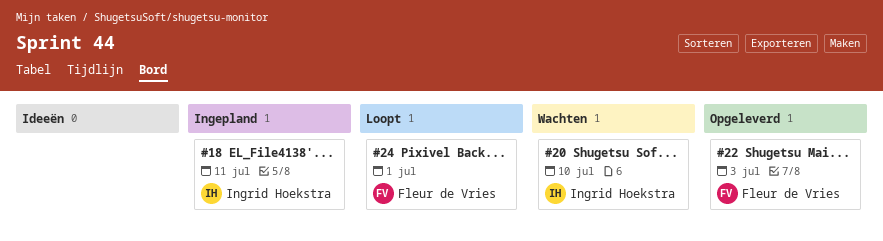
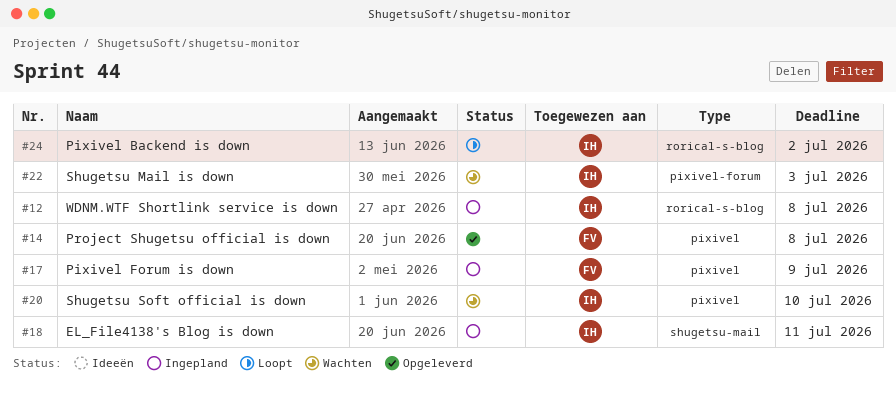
#12: none -> present
#14: none -> present
#17: none -> present
#22, status: Opgeleverd -> Wachten
#22, owner: Fleur de Vries -> Ingrid Hoekstra
#24, owner: Fleur de Vries -> Ingrid Hoekstra
#24, due: Jul 1 -> Jul 2

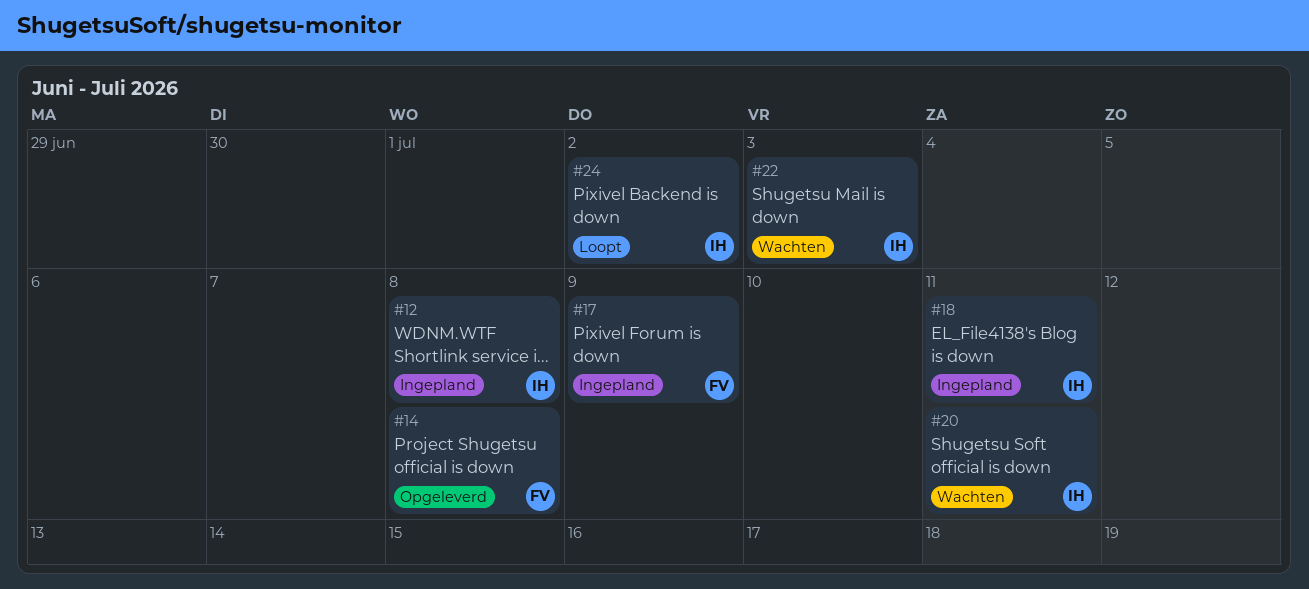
#20, due: Jul 10 -> Jul 11

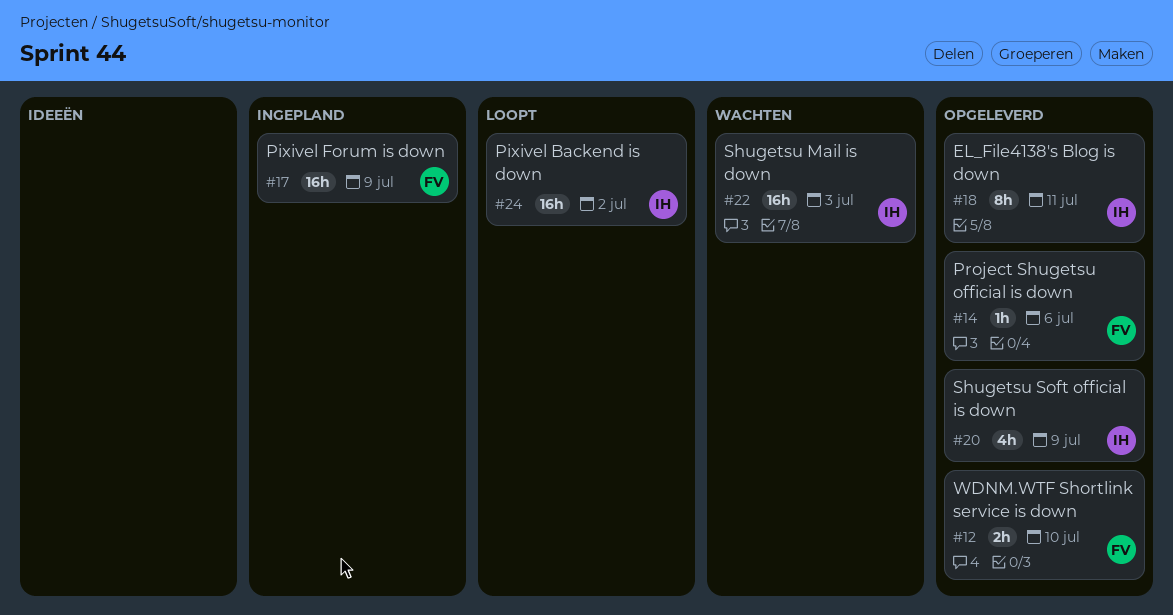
#12, status: Ingepland -> Opgeleverd
#12, owner: IH -> FV
#12, due: Jul 8 -> Jul 10
#14, due: Jul 8 -> Jul 6
#18, status: Ingepland -> Opgeleverd
#20, status: Wachten -> Opgeleverd
#20, due: Jul 11 -> Jul 9

